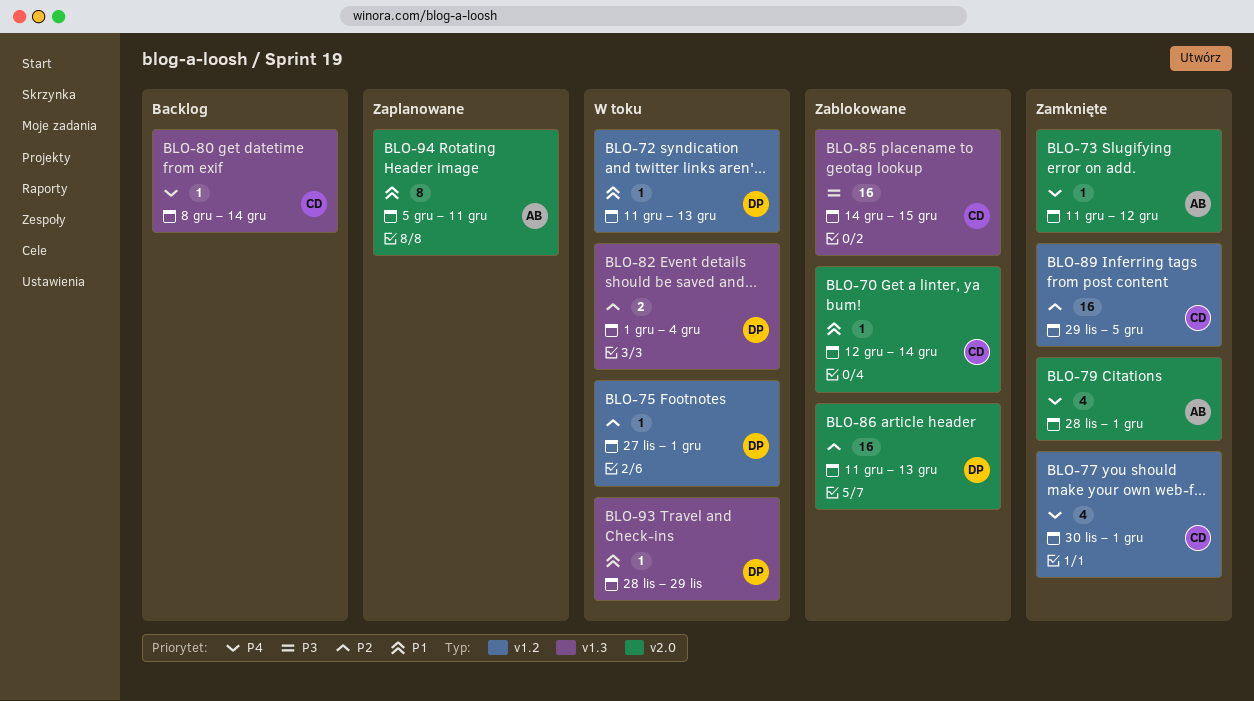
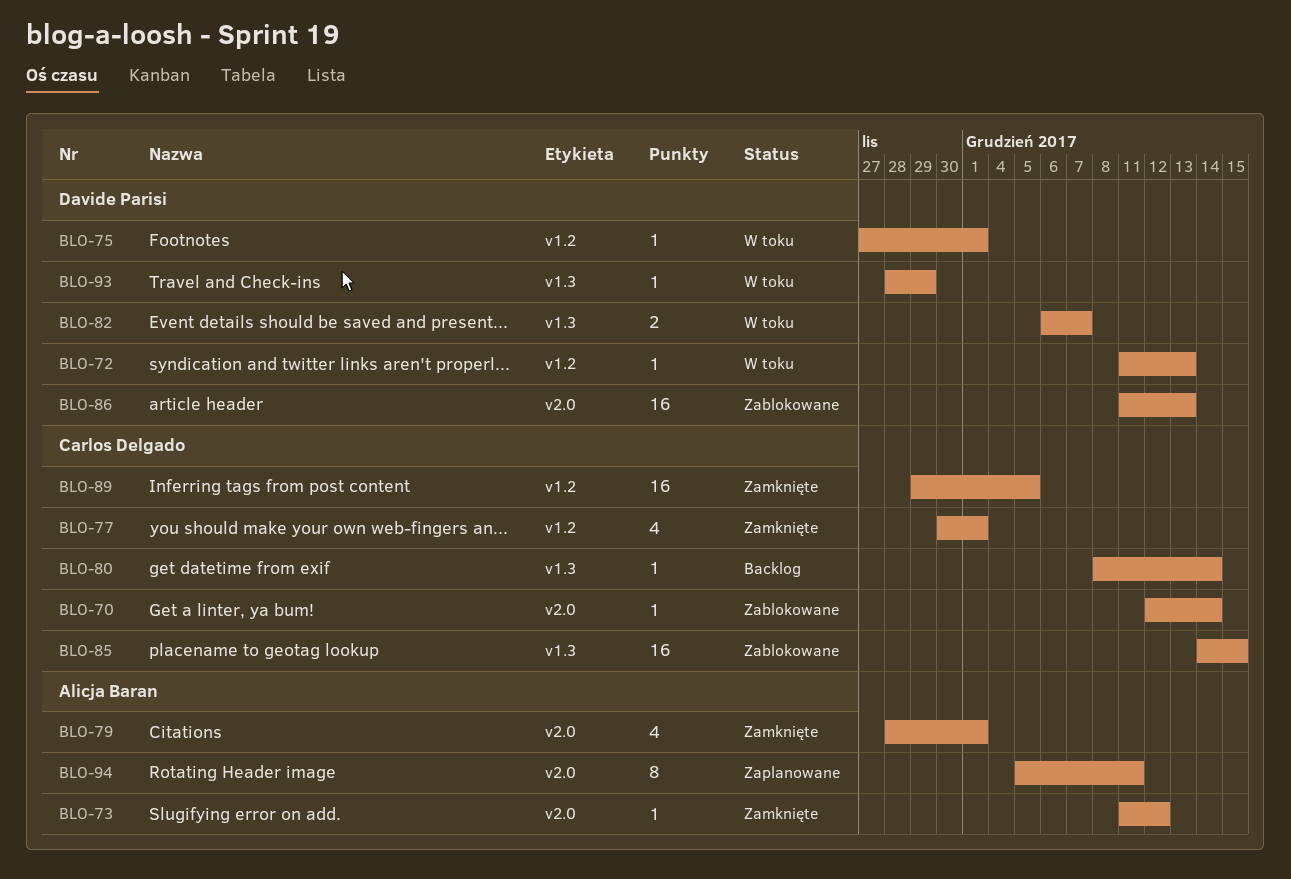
BLO-82, start: Dec 1 -> Dec 6
BLO-82, due: Dec 4 -> Dec 7

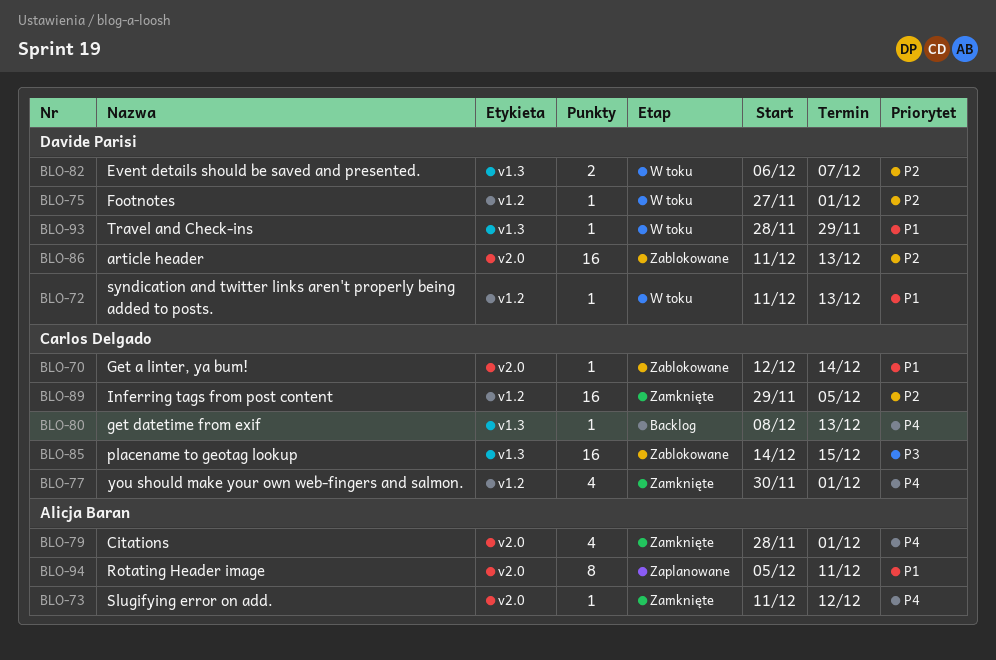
BLO-80, due: Dec 14 -> Dec 13

